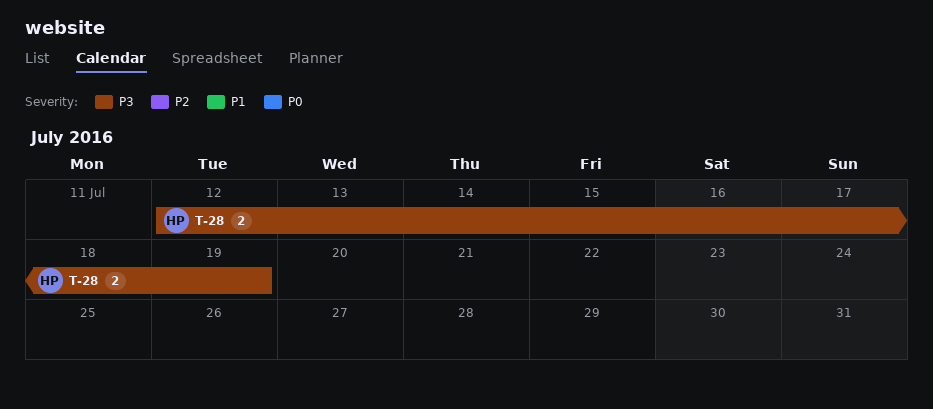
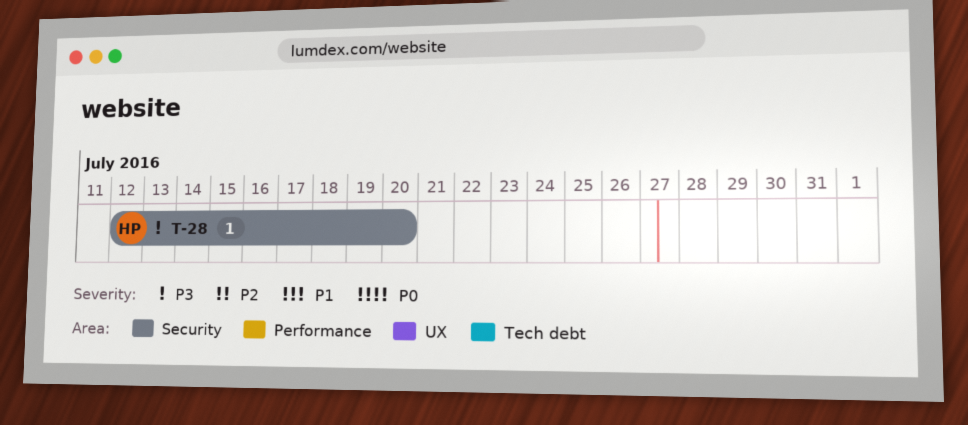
T-28, estimate: 2 -> 1
T-28, due: Jul 19 -> Jul 20

